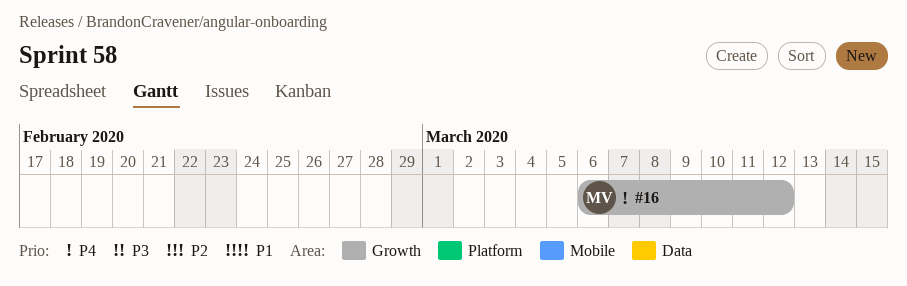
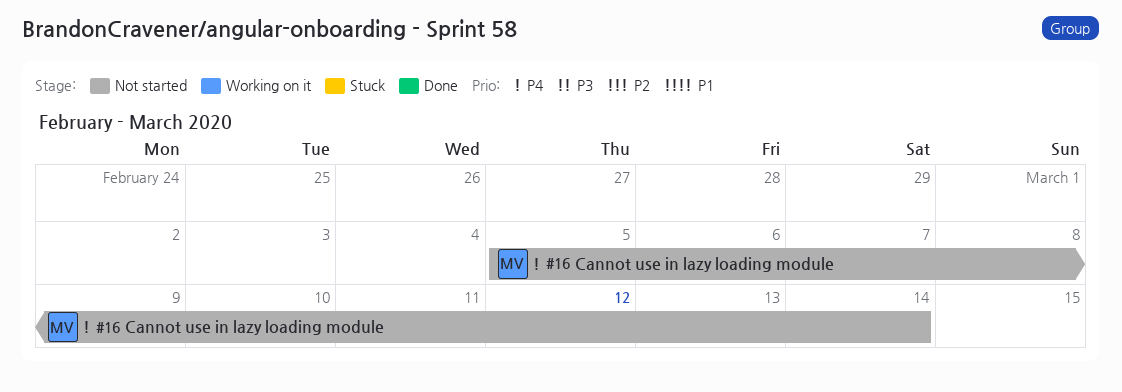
#16, start: Mar 6 -> Mar 5
#16, due: Mar 12 -> Mar 14

